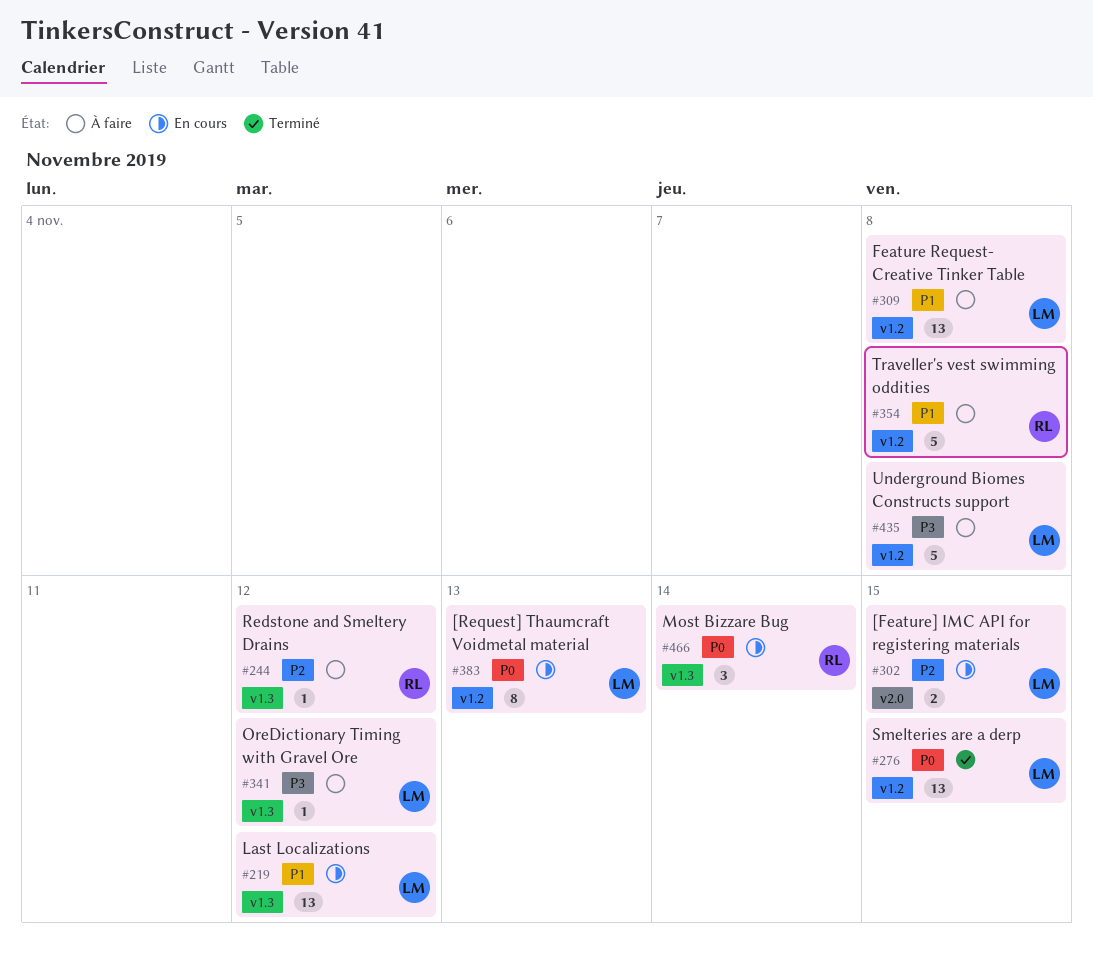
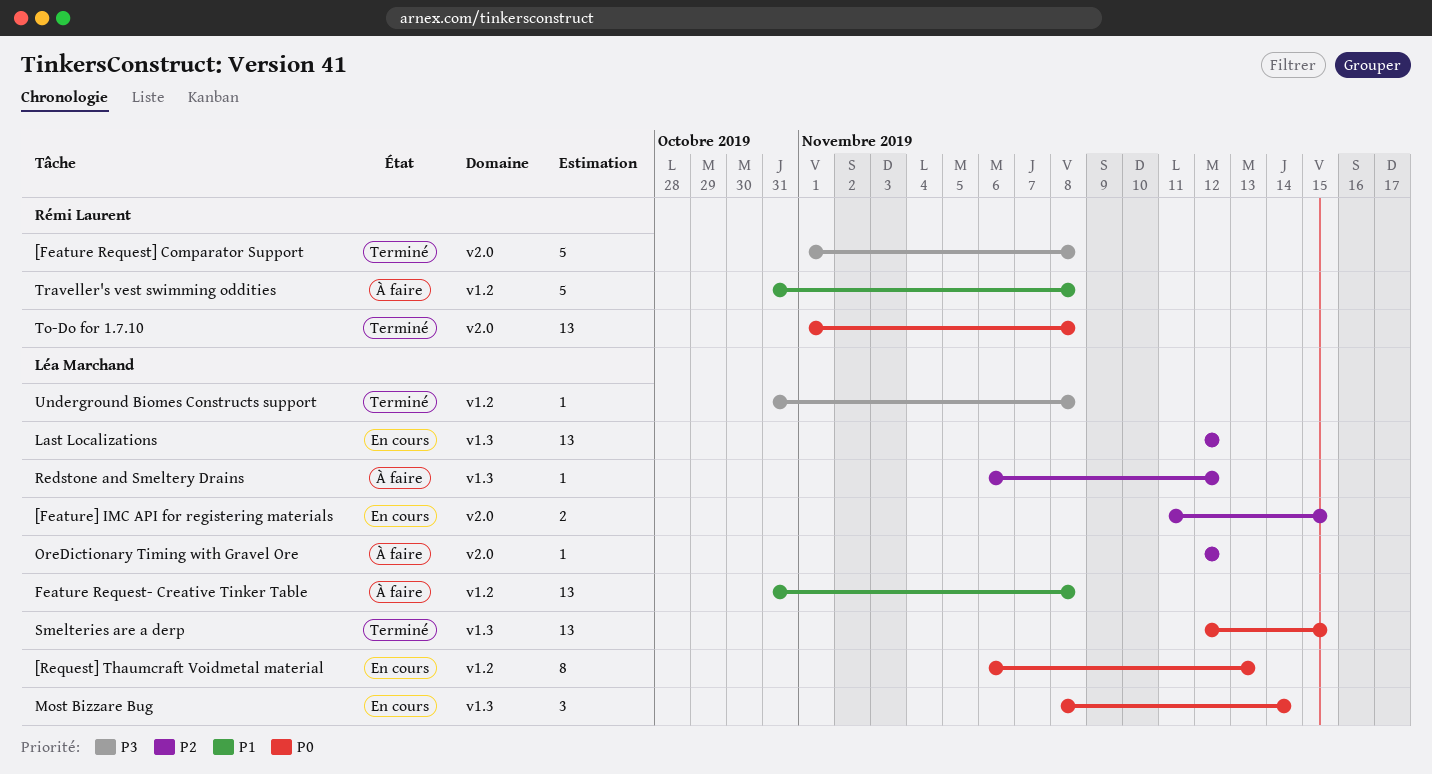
[Feature Request] Comparator Support: none -> present
Last Localizations, priority: P1 -> P2
Most Bizzare Bug, owner: Rémi Laurent -> Léa Marchand
OreDictionary Timing with Gravel Ore, priority: P3 -> P2
OreDictionary Timing with Gravel Ore, label: v1.3 -> v2.0
Redstone and Smeltery Drains, owner: Rémi Laurent -> Léa Marchand
Smelteries are a derp, label: v1.2 -> v1.3
To-Do for 1.7.10: none -> present
Underground Biomes Constructs support, status: À faire -> Terminé
Underground Biomes Constructs support, estimate: 5 -> 1

